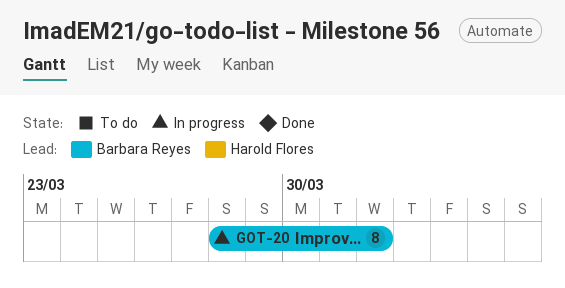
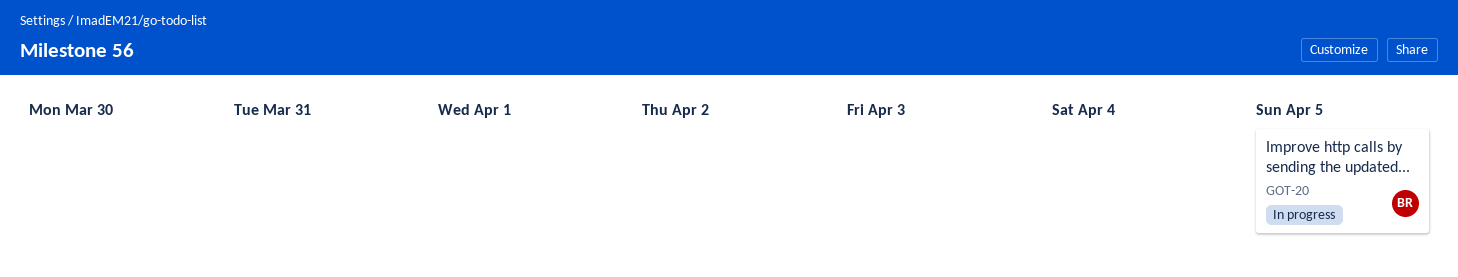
GOT-20, due: Apr 1 -> Apr 5

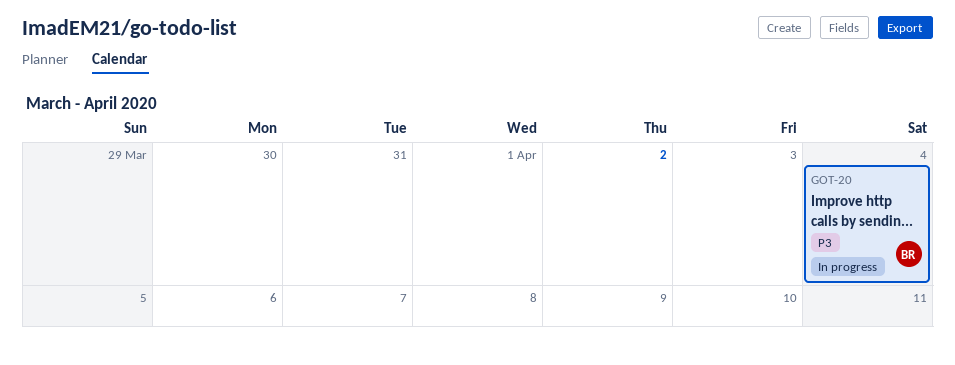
GOT-20, due: Apr 5 -> Apr 4

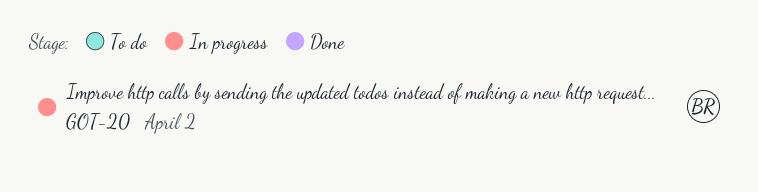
GOT-20, due: Apr 4 -> Apr 2

